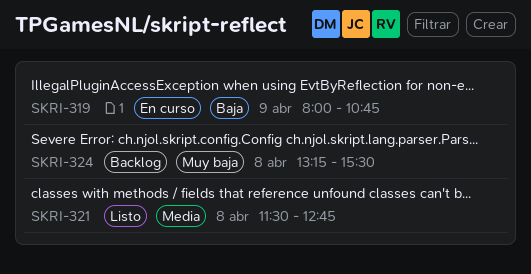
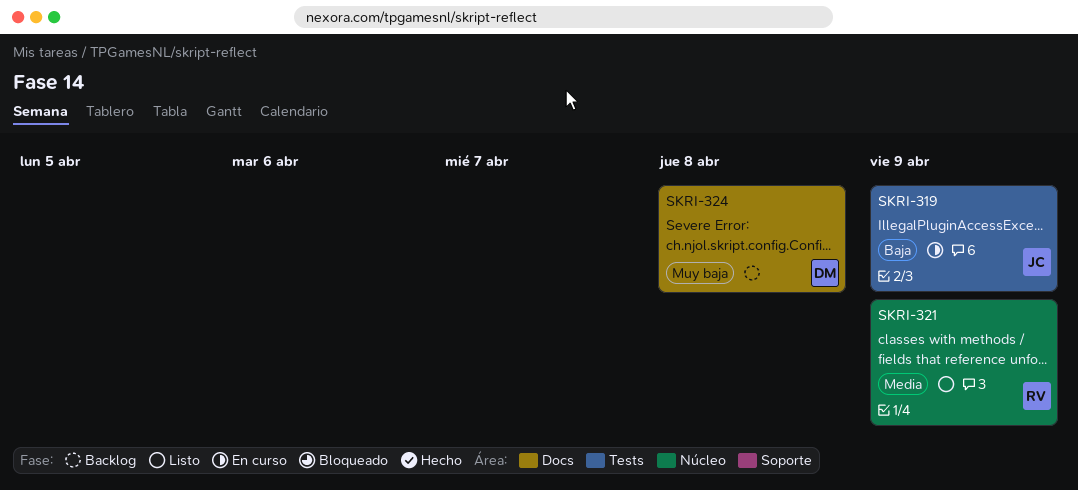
SKRI-321, day: Apr 8 -> Apr 9

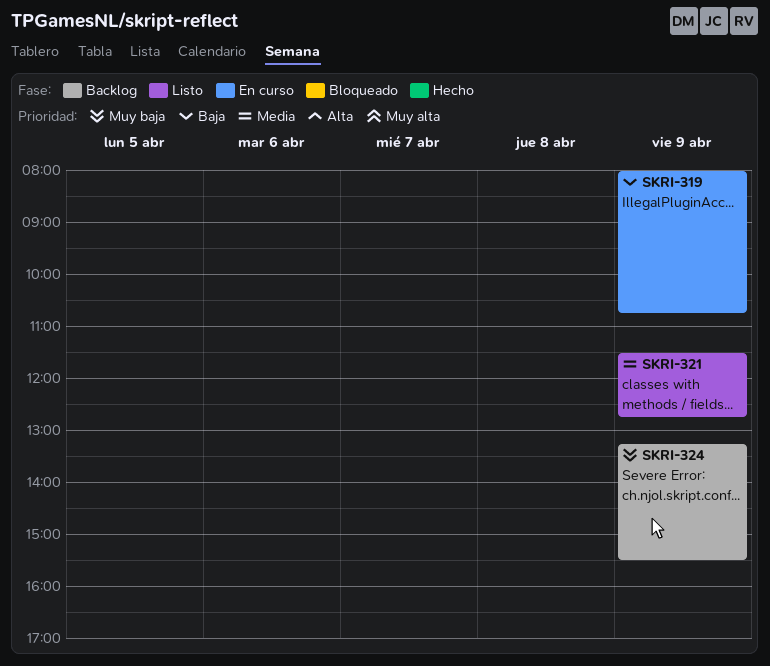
SKRI-324, day: Apr 8 -> Apr 9

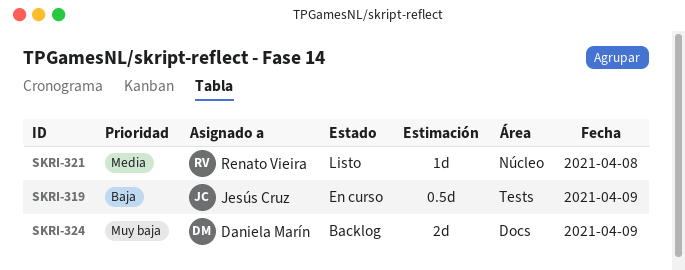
SKRI-321, day: Apr 9 -> Apr 8

